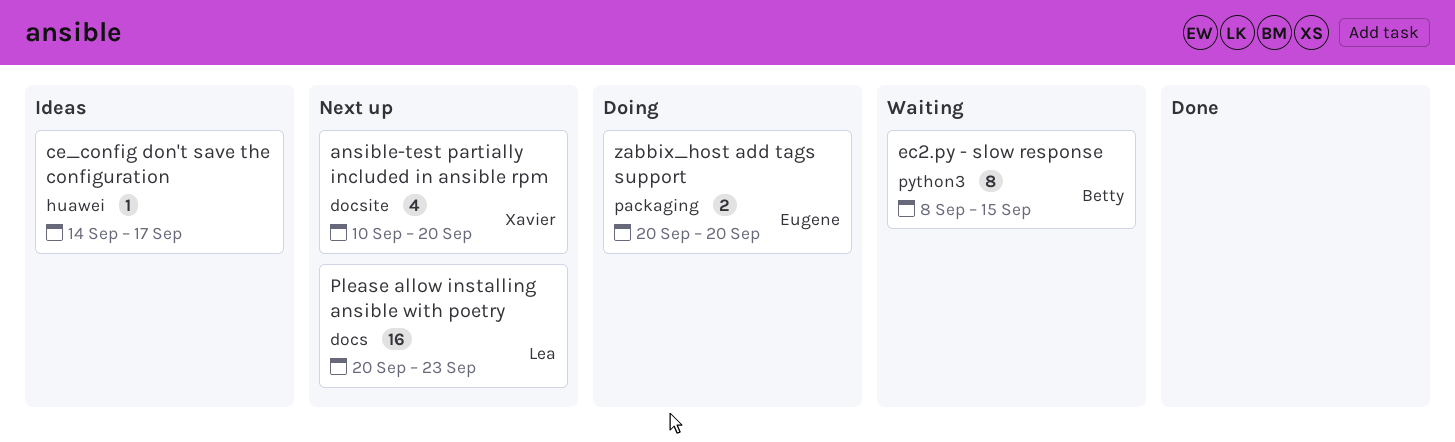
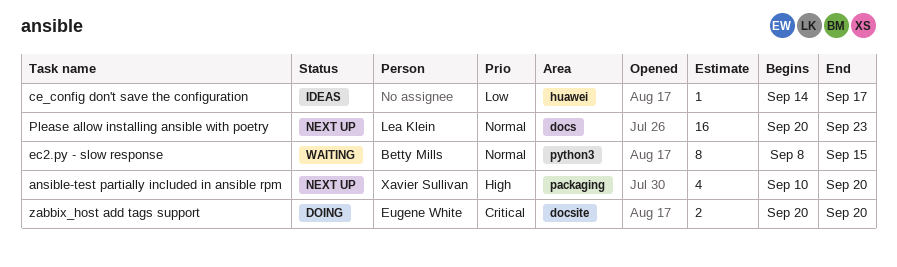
ansible-test partially included in ansible rpm, label: docsite -> packaging
zabbix_host add tags support, label: packaging -> docsite

